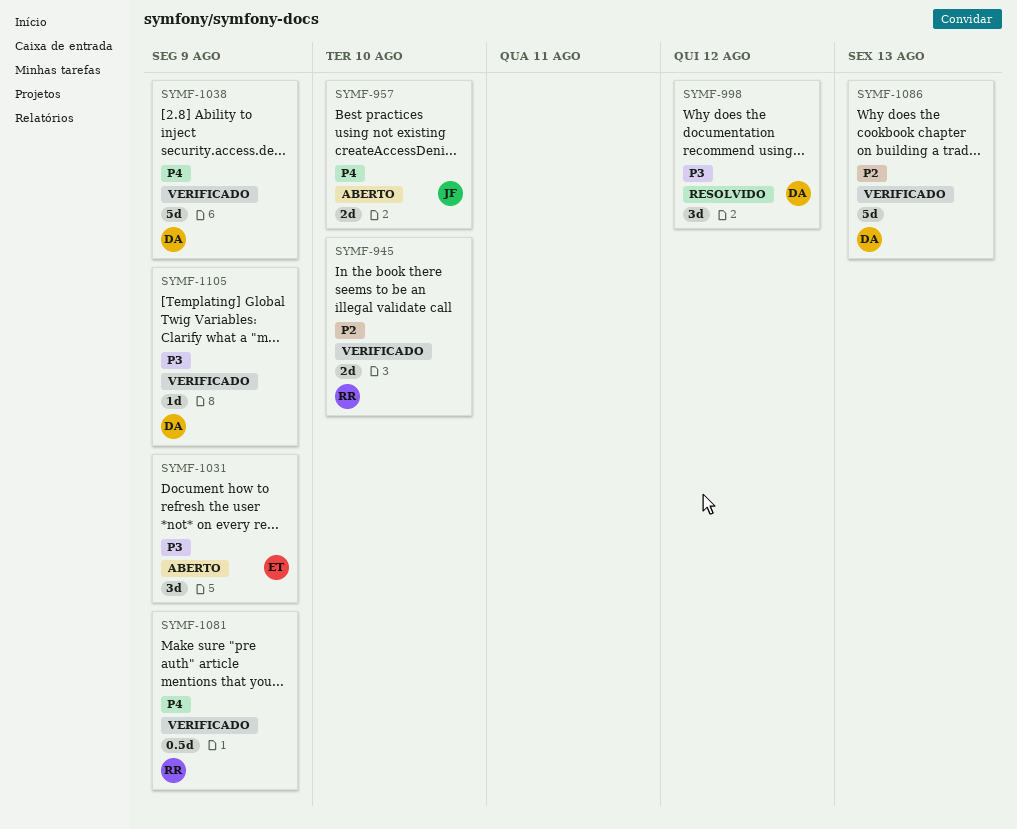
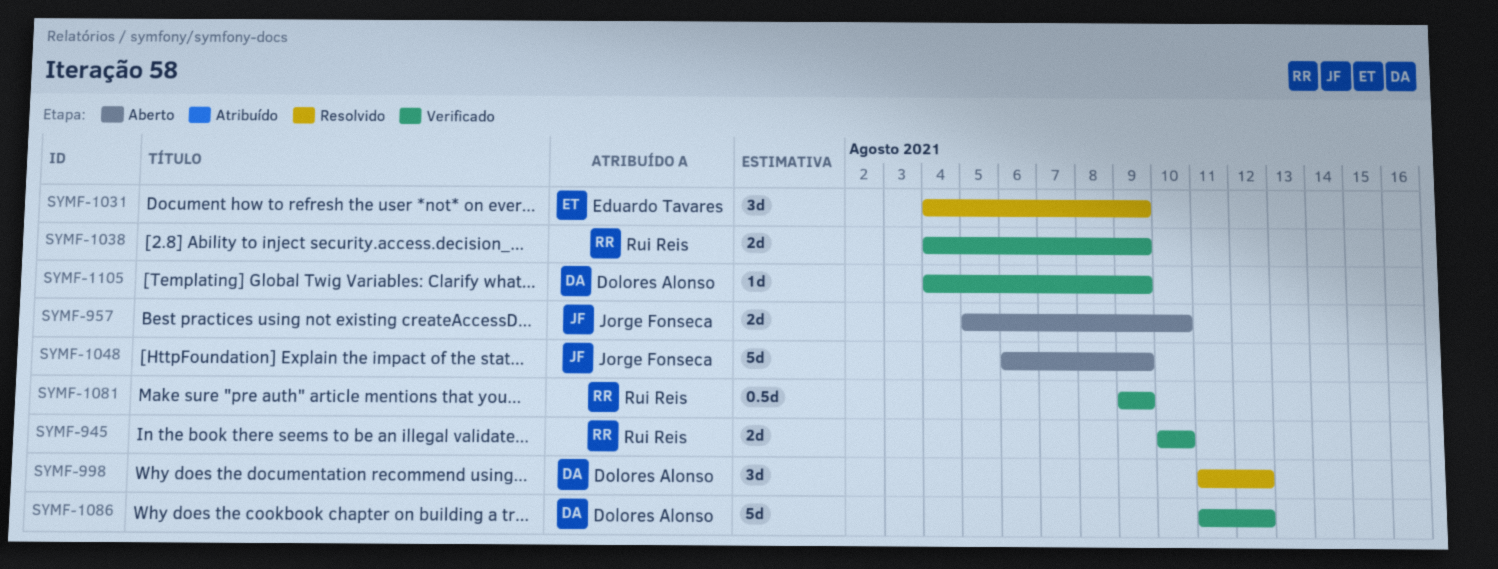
SYMF-1031, status: Aberto -> Resolvido
SYMF-1038, owner: Dolores Alonso -> Rui Reis
SYMF-1038, estimate: 5d -> 2d
SYMF-1048: none -> present
SYMF-1086, due: Aug 13 -> Aug 12

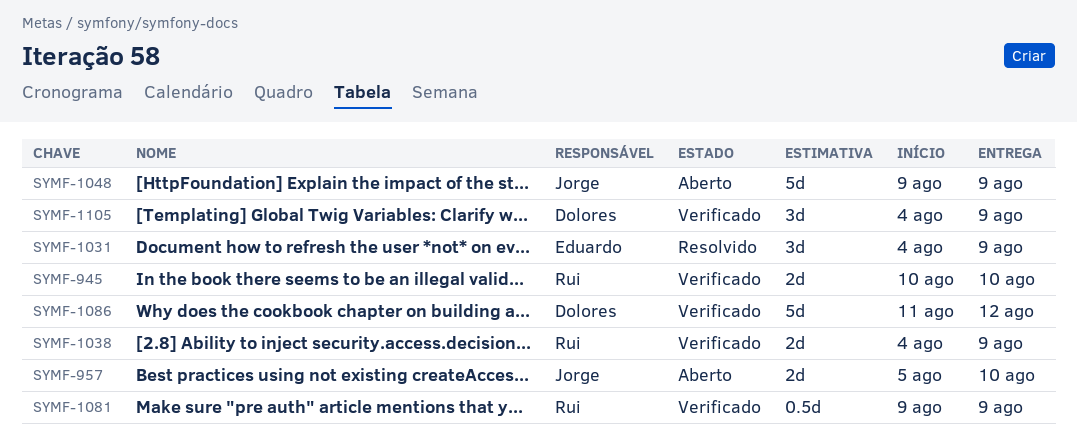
SYMF-998: present -> none
SYMF-1048, start: Aug 6 -> Aug 9
SYMF-1105, estimate: 1d -> 3d

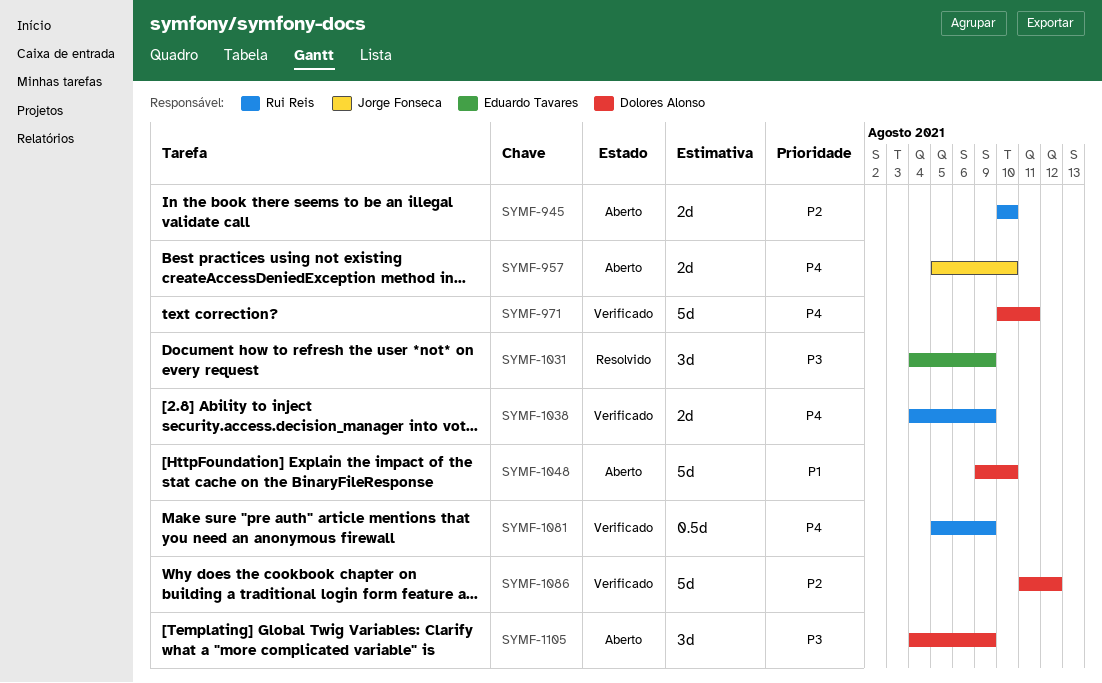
SYMF-945, status: Verificado -> Aberto
SYMF-971: none -> present
SYMF-1048, owner: Jorge Fonseca -> Dolores Alonso
SYMF-1048, due: Aug 9 -> Aug 10
SYMF-1081, start: Aug 9 -> Aug 5
SYMF-1105, status: Verificado -> Aberto

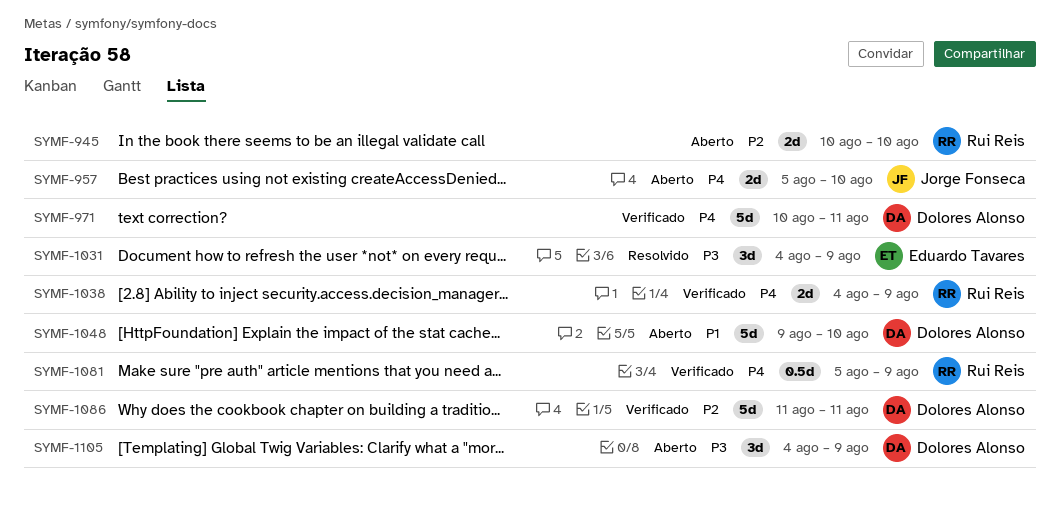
SYMF-1086, due: Aug 12 -> Aug 11

